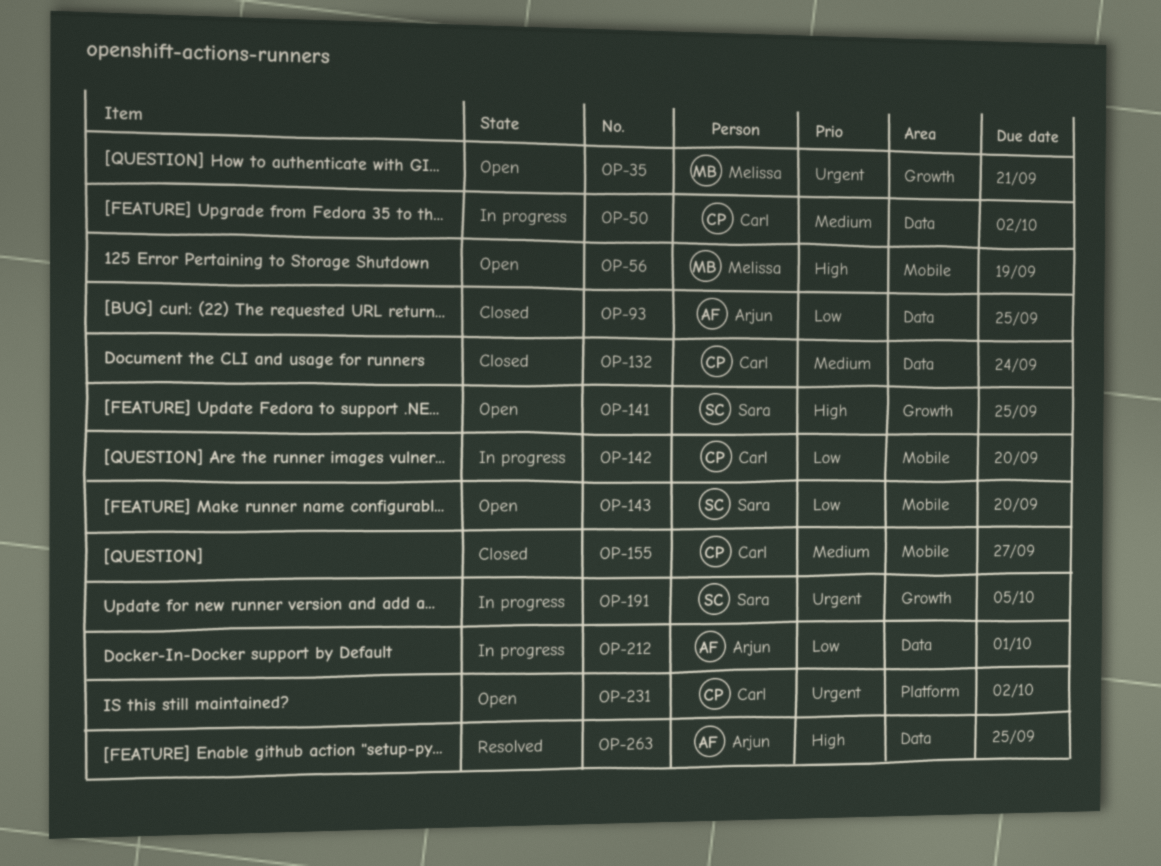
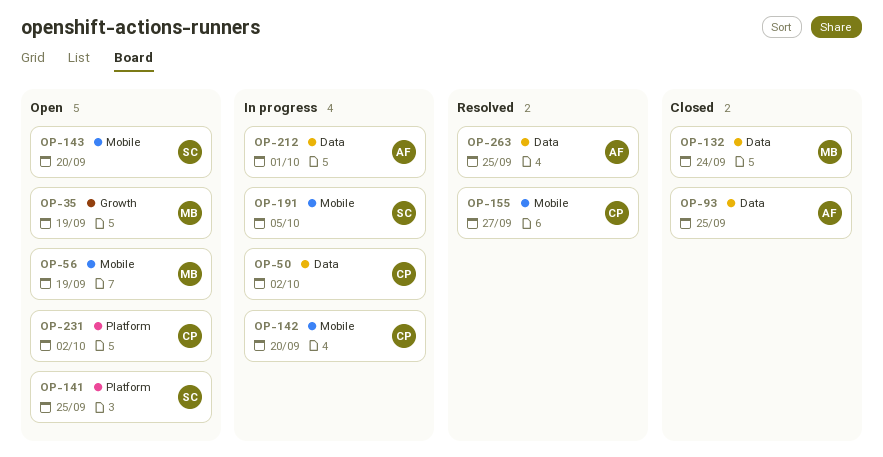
OP-35, due: Sep 21 -> Sep 19
OP-132, owner: Carl -> Melissa
OP-141, label: Growth -> Platform
OP-155, status: Closed -> Resolved
OP-191, label: Growth -> Mobile

